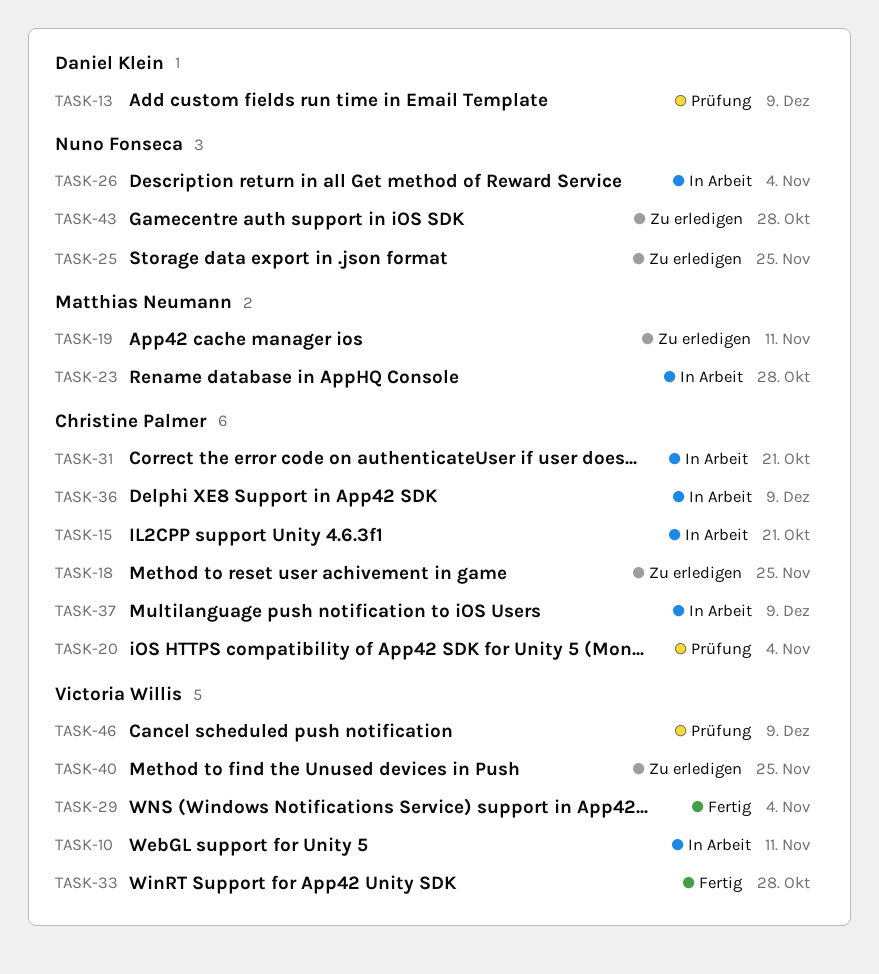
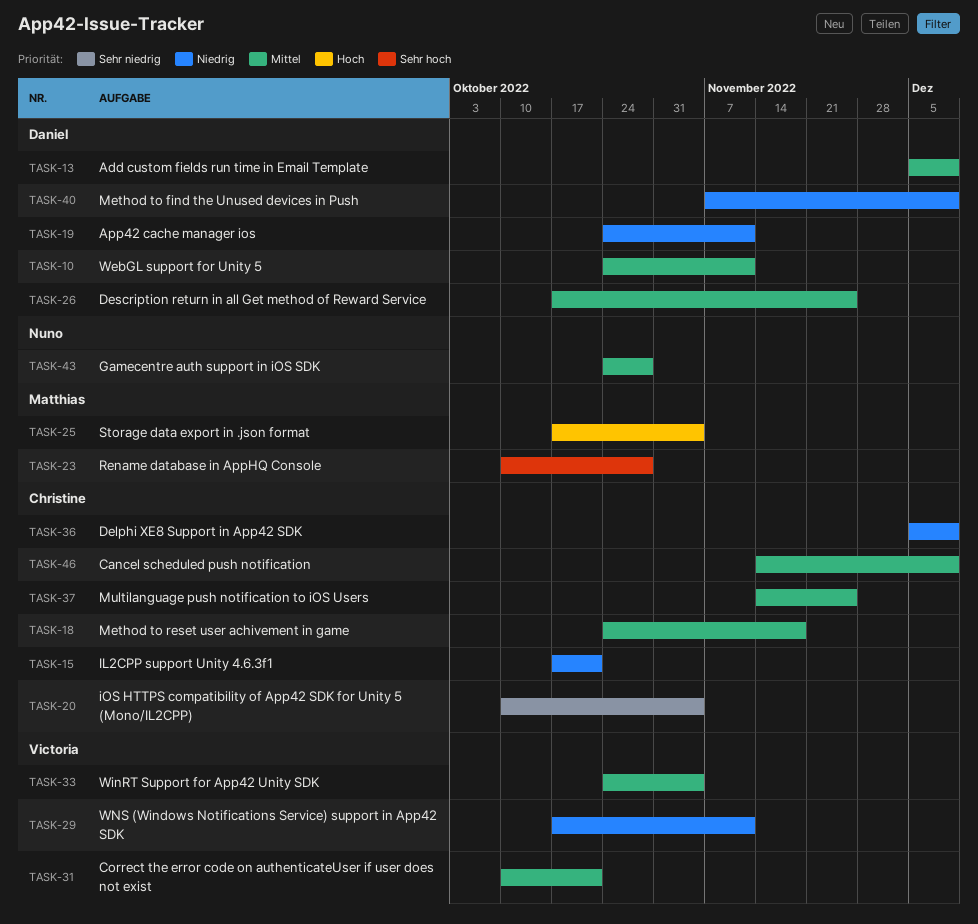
TASK-10, owner: Victoria Willis -> Daniel Klein
TASK-18, due: Nov 25 -> Nov 18
TASK-19, owner: Matthias Neumann -> Daniel Klein
TASK-25, owner: Nuno Fonseca -> Matthias Neumann
TASK-25, due: Nov 25 -> Nov 4
TASK-26, owner: Nuno Fonseca -> Daniel Klein
TASK-26, due: Nov 4 -> Nov 25
TASK-29, due: Nov 4 -> Nov 11
TASK-31, owner: Christine Palmer -> Victoria Willis
TASK-33, due: Oct 28 -> Nov 4
TASK-37, due: Dec 9 -> Nov 25
TASK-40, owner: Victoria Willis -> Daniel Klein
TASK-40, due: Nov 25 -> Dec 9
TASK-46, owner: Victoria Willis -> Christine Palmer

